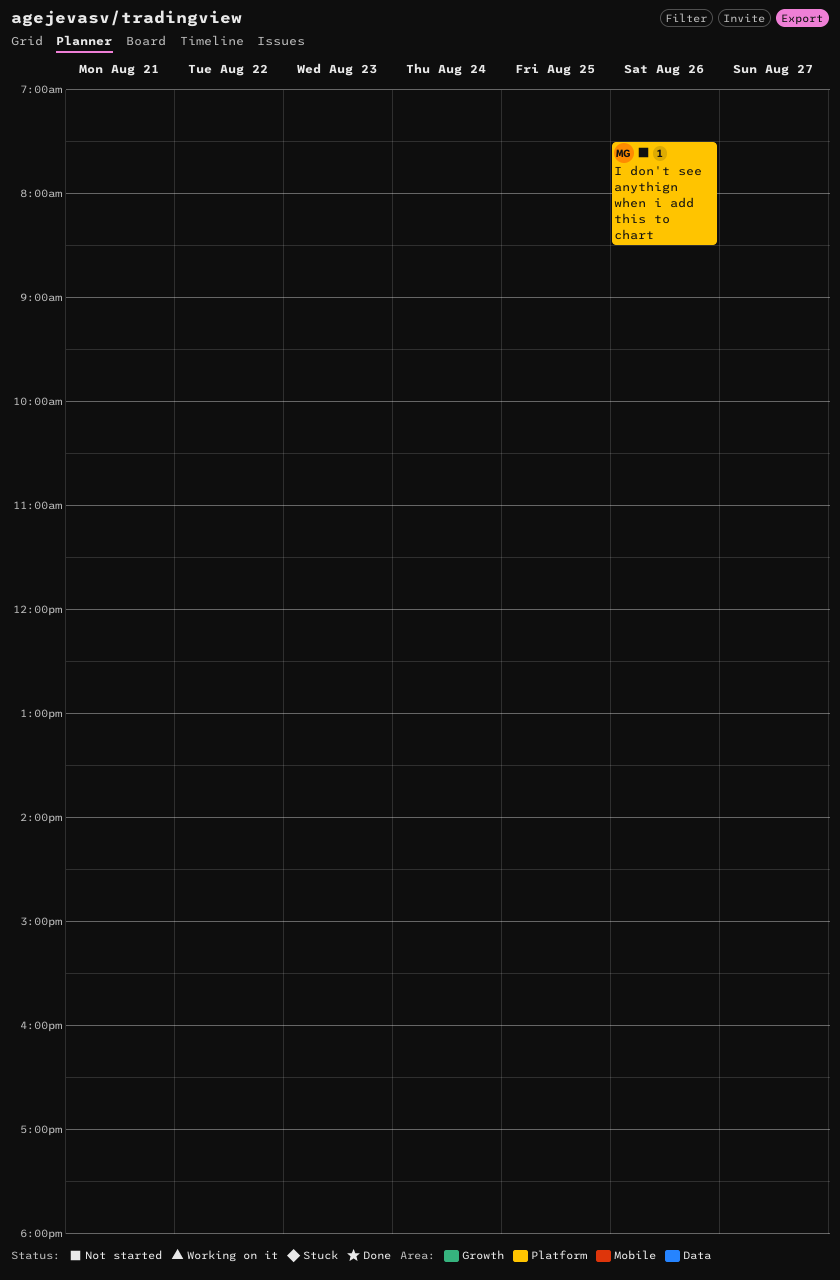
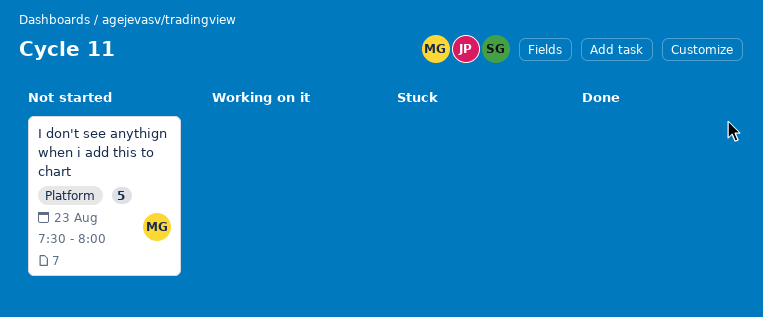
I don't see anythign when i add this to chart, estimate: 1 -> 5
I don't see anythign when i add this to chart, day: Aug 26 -> Aug 23
I don't see anythign when i add this to chart, ends: 08:30 -> 08:00

